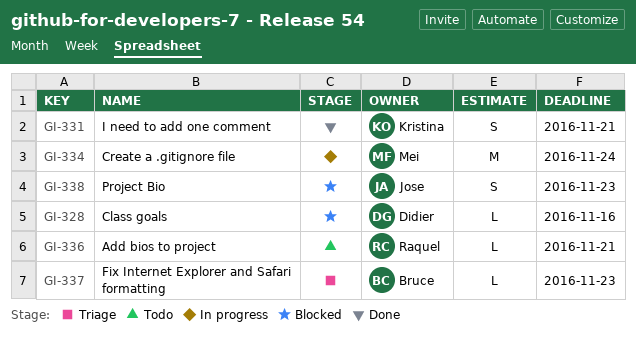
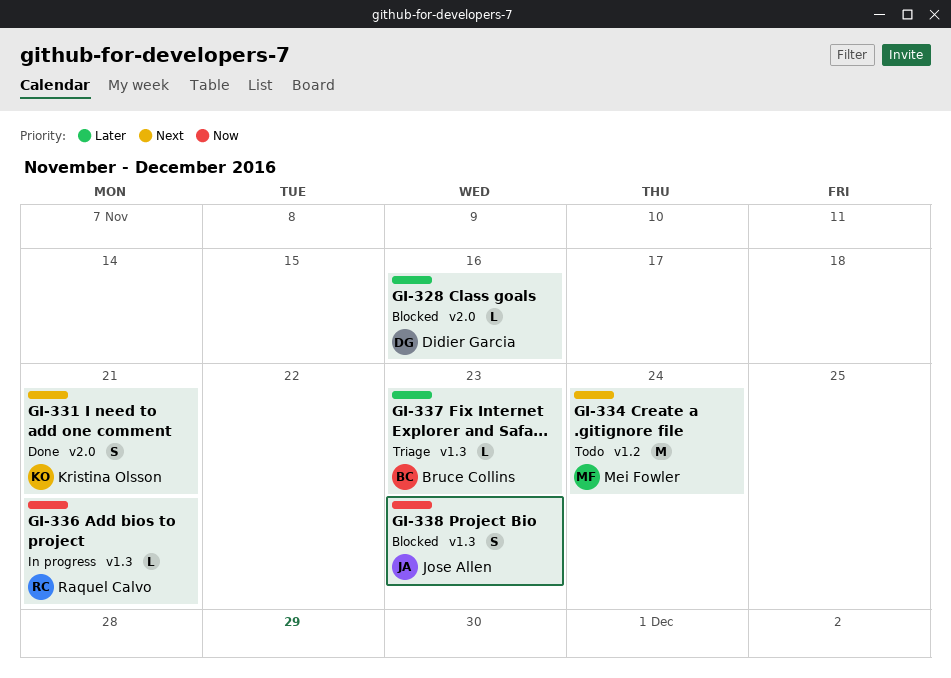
GI-334, status: In progress -> Todo
GI-336, status: Todo -> In progress

